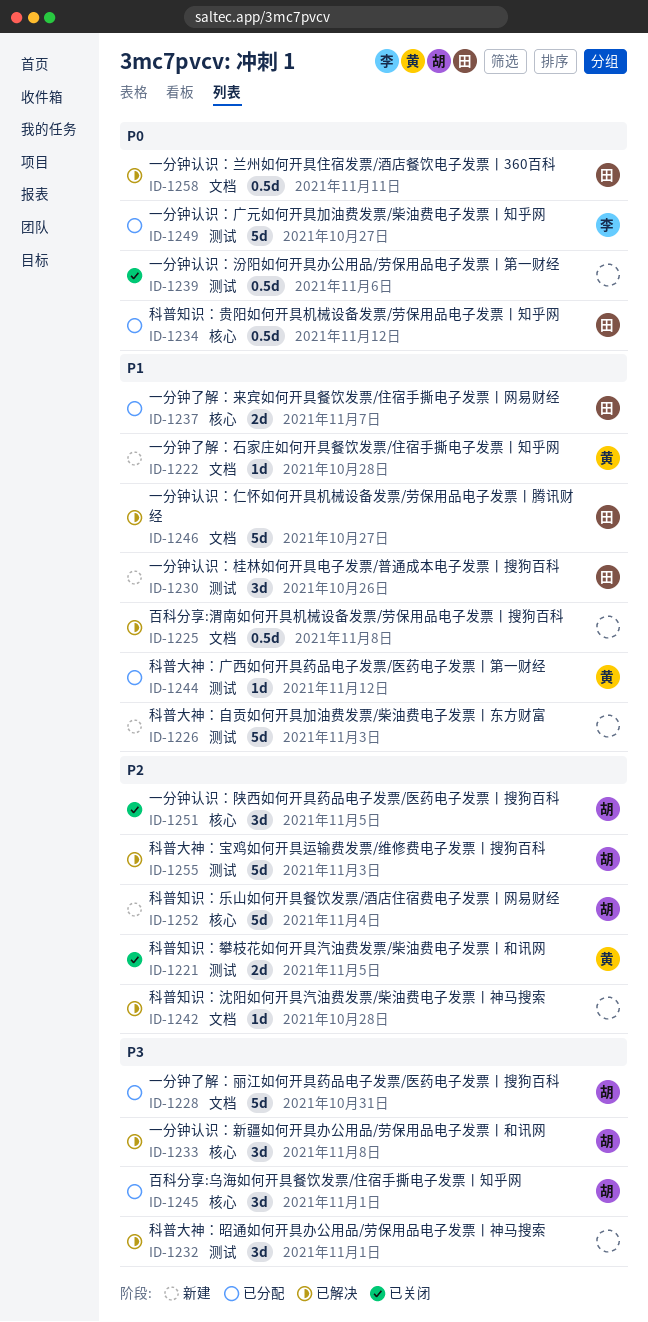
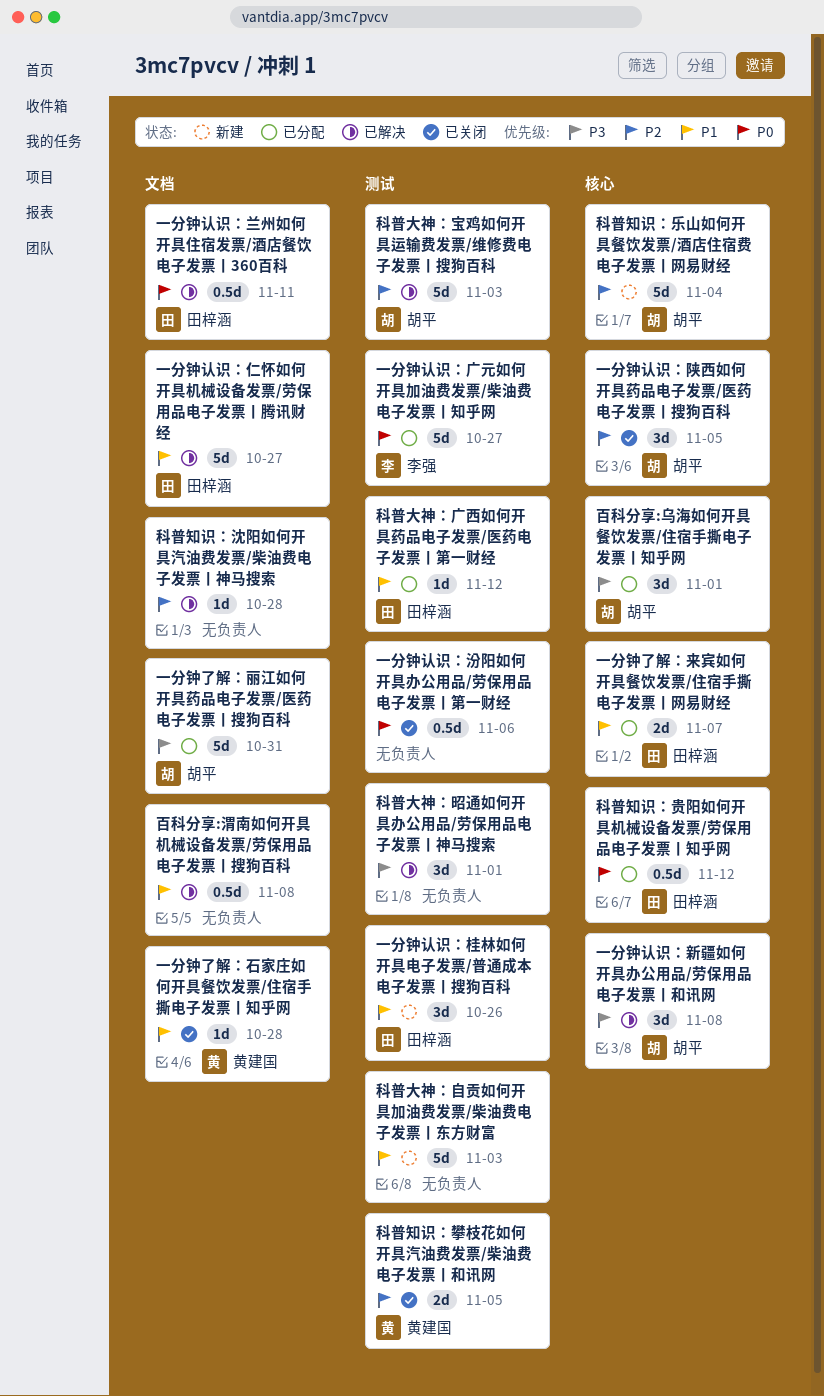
一分钟了解：石家庄如何开具餐饮发票/住宿手撕电子发票丨知乎网, status: 新建 -> 已关闭
科普大神：广西如何开具药品电子发票/医药电子发票丨第一财经, owner: 黄建国 -> 田梓涵

